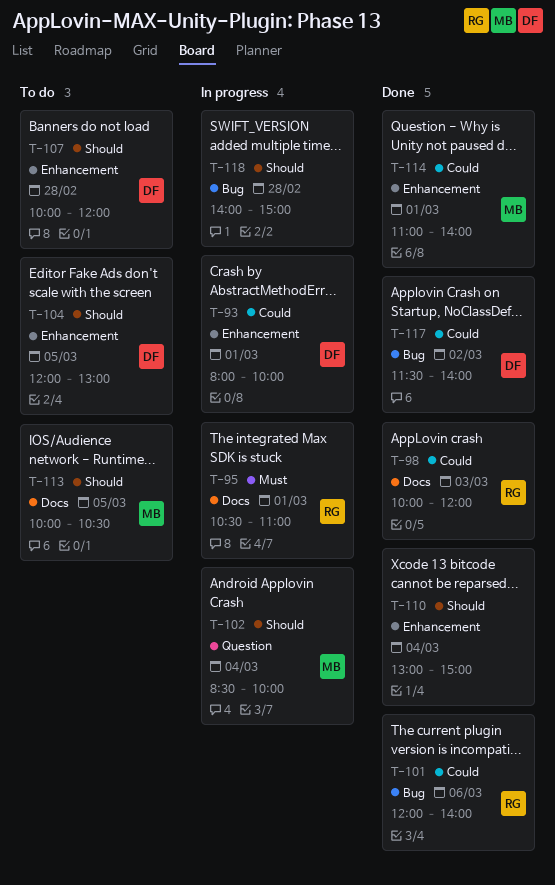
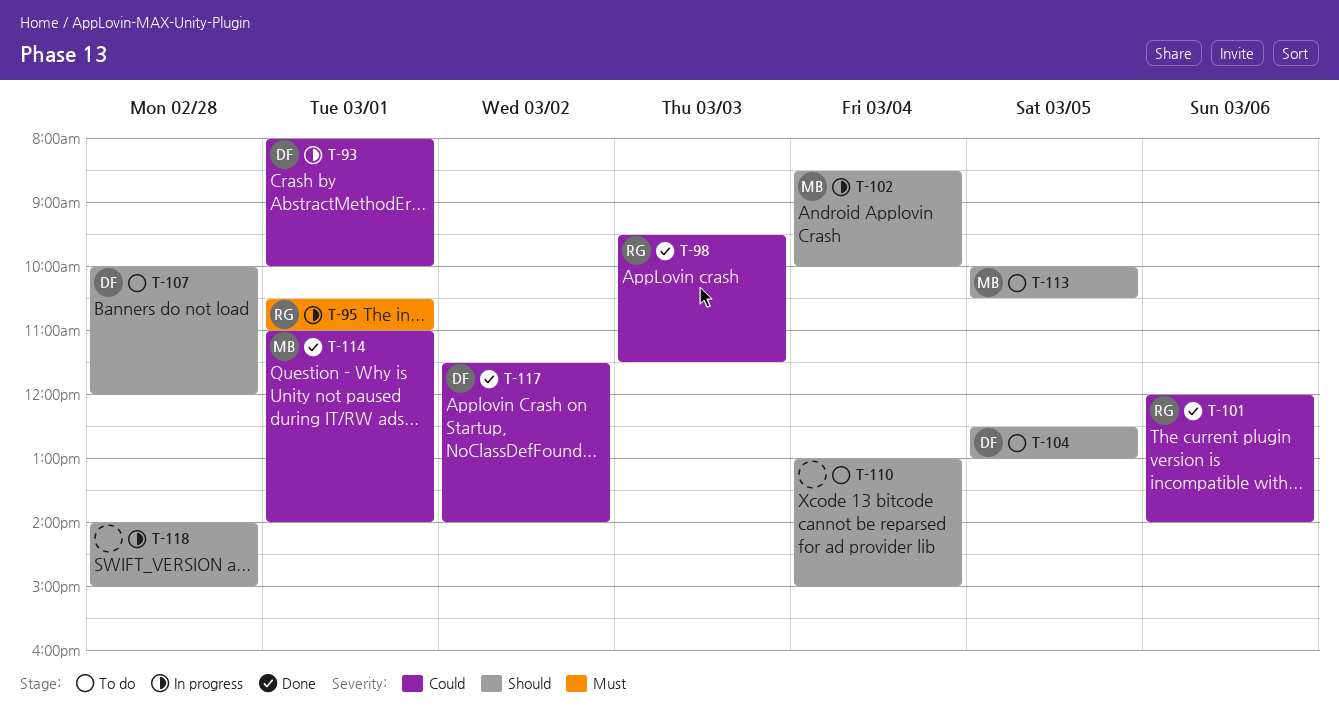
T-98, begins: 10:00 -> 09:30
T-98, ends: 12:00 -> 11:30
T-104, begins: 12:00 -> 12:30
T-110, status: Done -> To do

